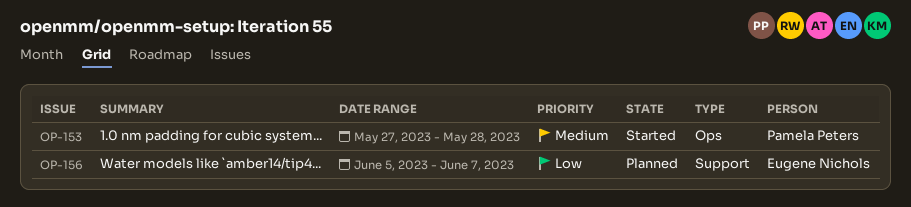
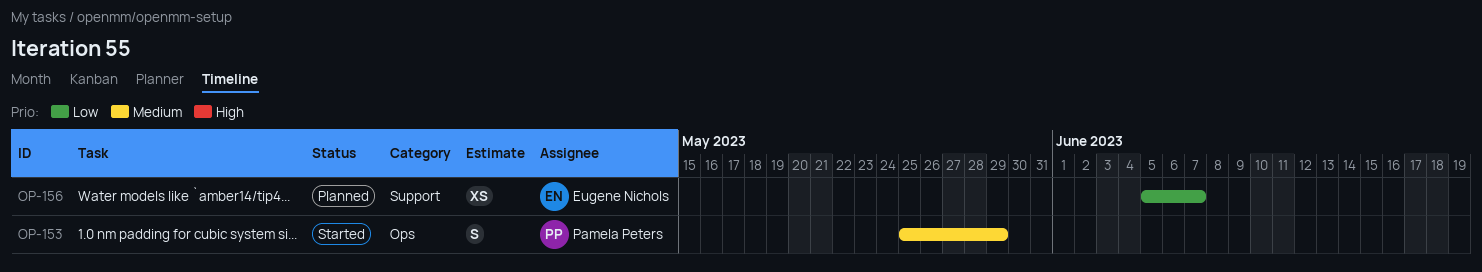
OP-153, start: May 27 -> May 25
OP-153, due: May 28 -> May 29

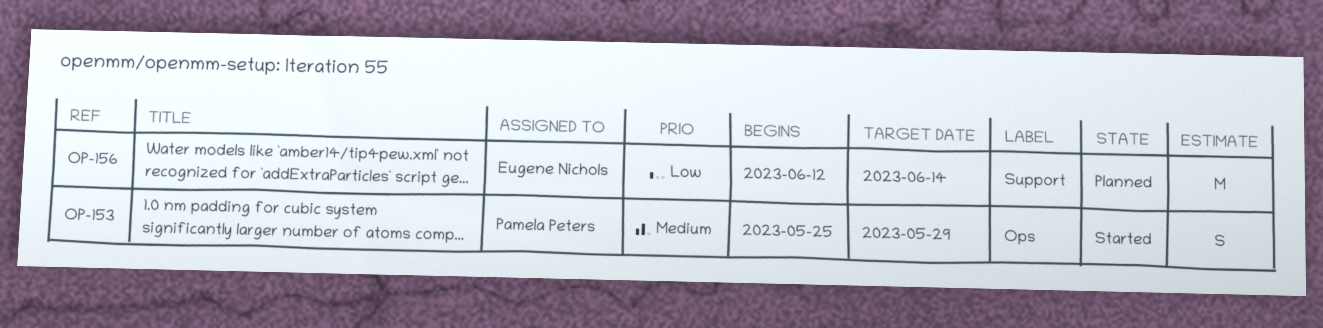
OP-156, estimate: XS -> M
OP-156, start: Jun 5 -> Jun 12
OP-156, due: Jun 7 -> Jun 14

